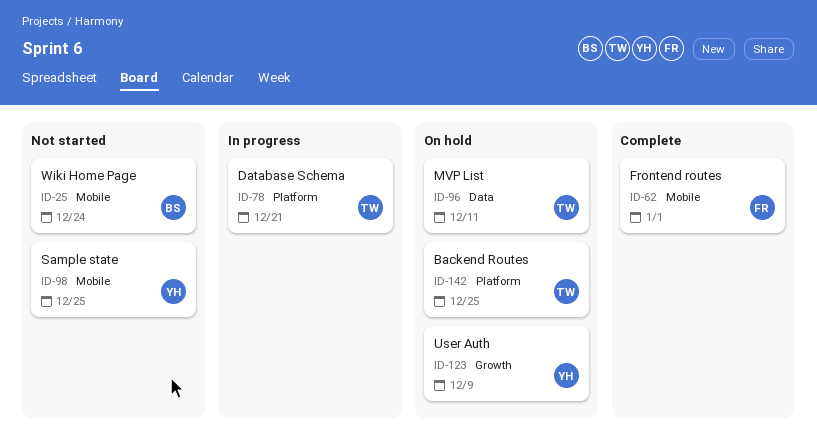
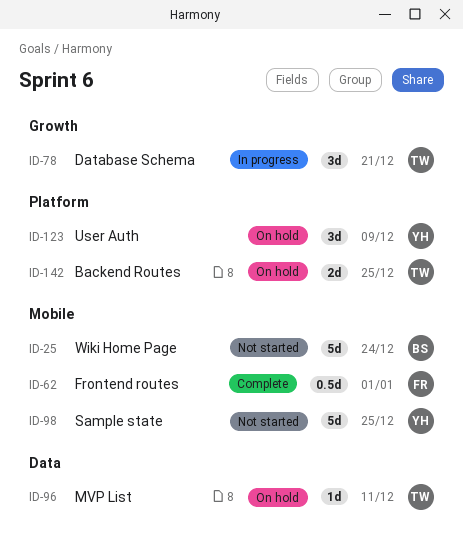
ID-78, label: Platform -> Growth
ID-123, label: Growth -> Platform

